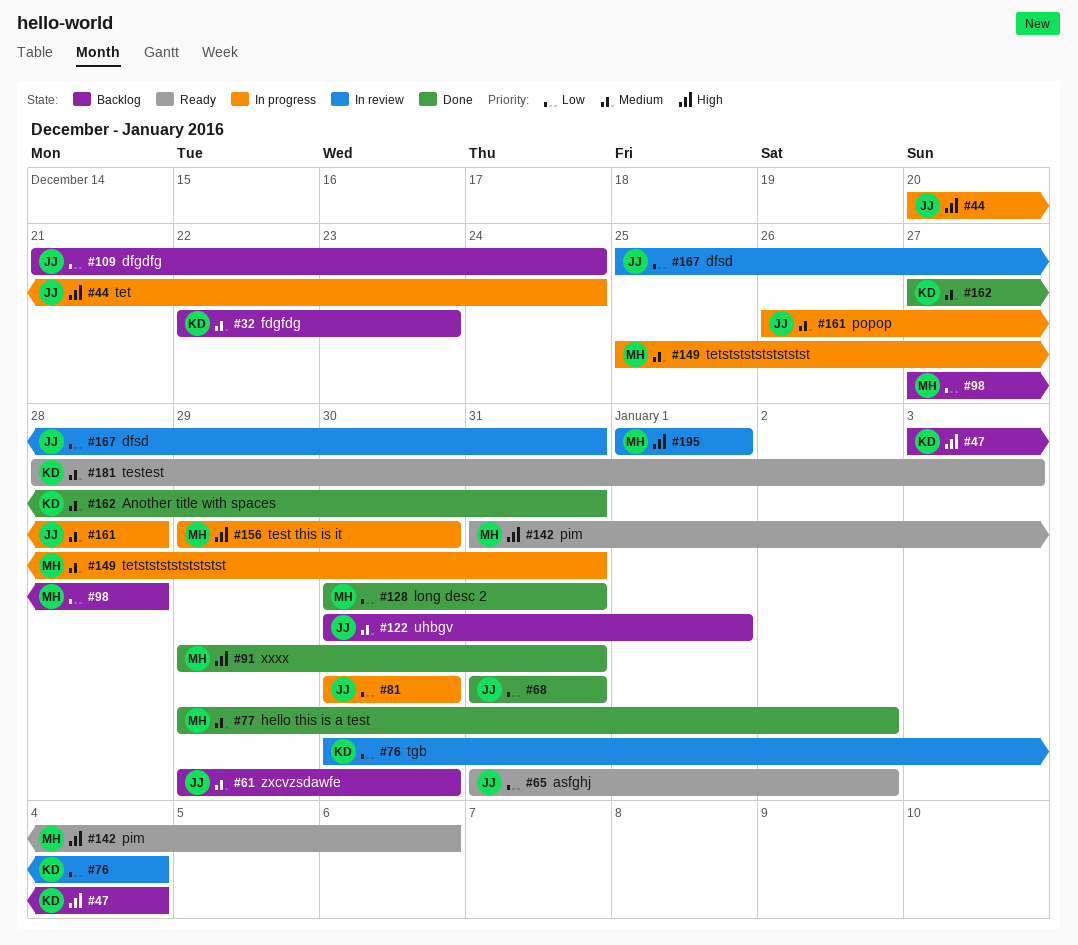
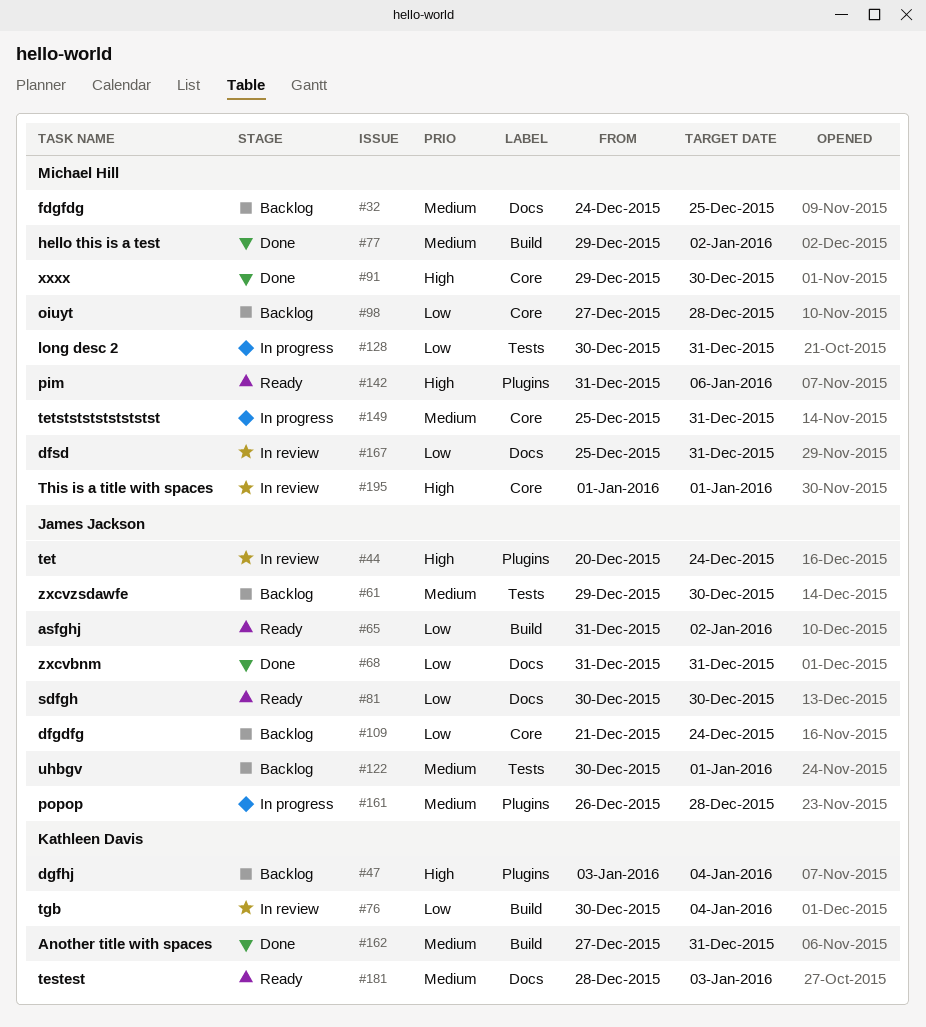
#32, owner: Kathleen Davis -> Michael Hill
#32, start: Dec 22 -> Dec 24
#32, due: Dec 23 -> Dec 25
#44, status: In progress -> In review
#81, status: In progress -> Ready
#91, due: Dec 31 -> Dec 30
#128, status: Done -> In progress
#156: present -> none
#167, owner: James Jackson -> Michael Hill

